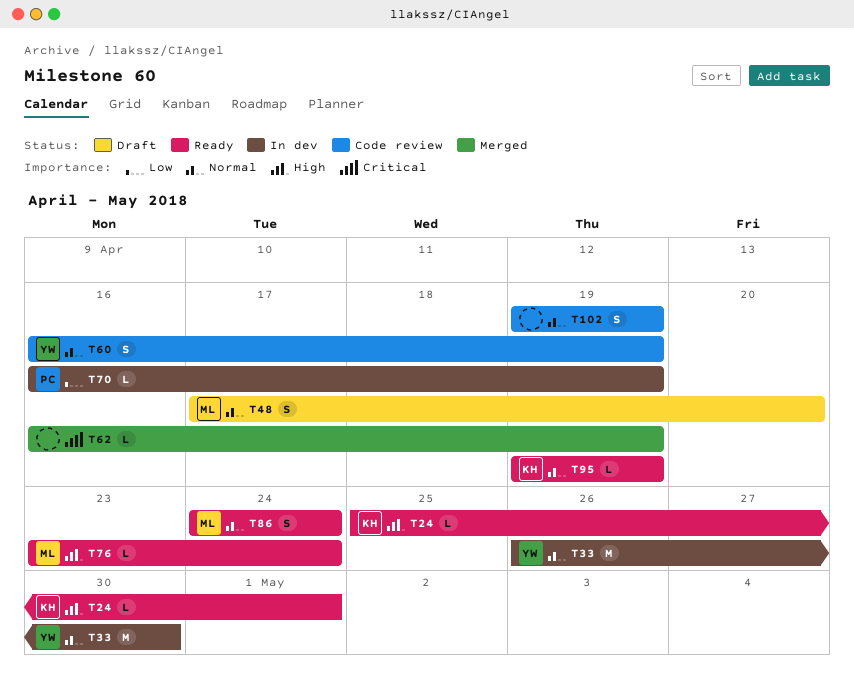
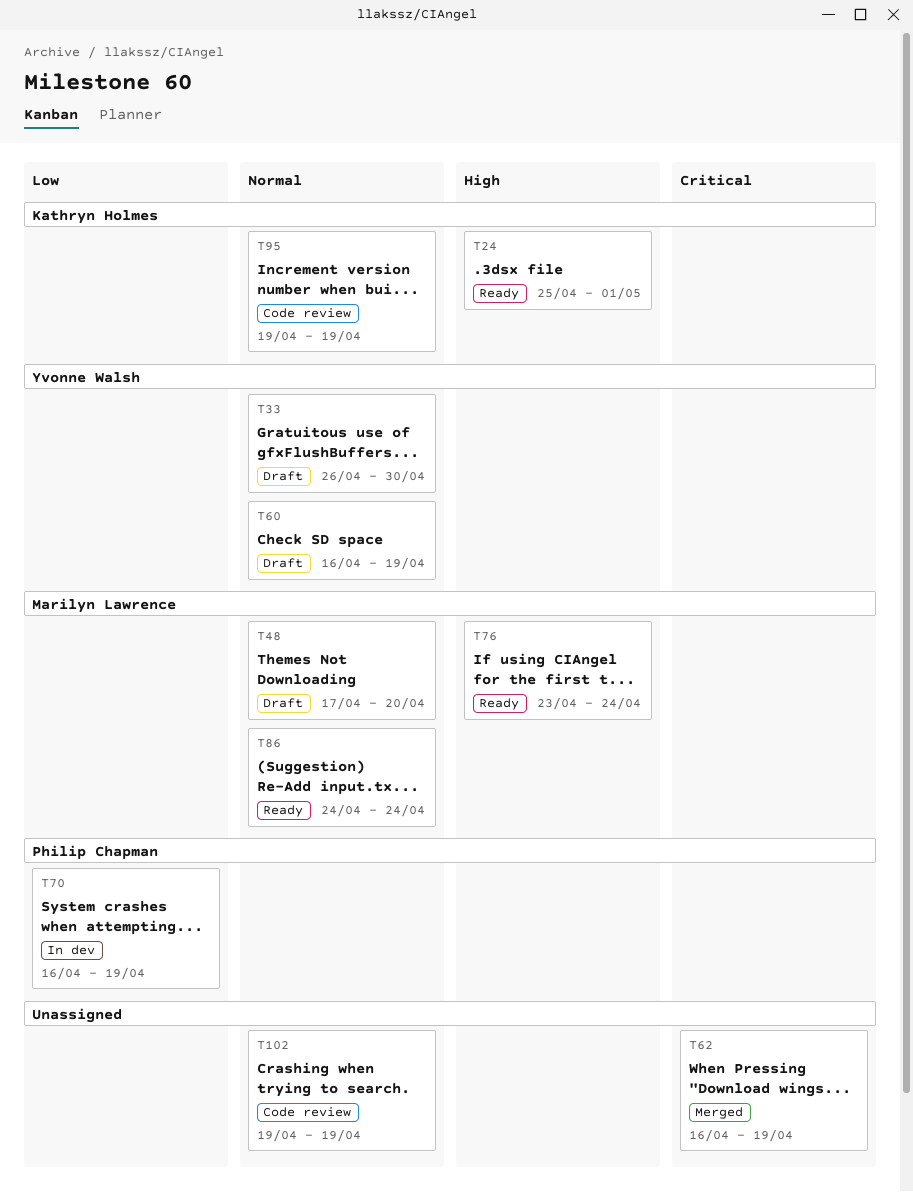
T33, status: In dev -> Draft
T60, status: Code review -> Draft
T95, status: Ready -> Code review

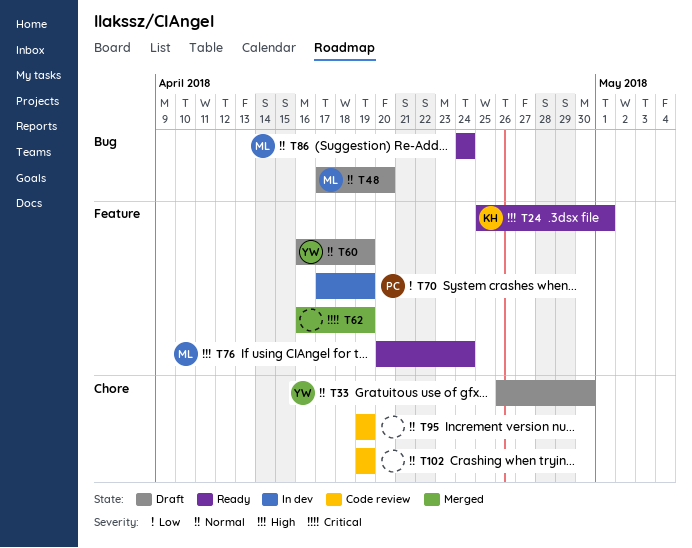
T70, start: Apr 16 -> Apr 17
T76, start: Apr 23 -> Apr 20
T95, owner: Kathryn Holmes -> none

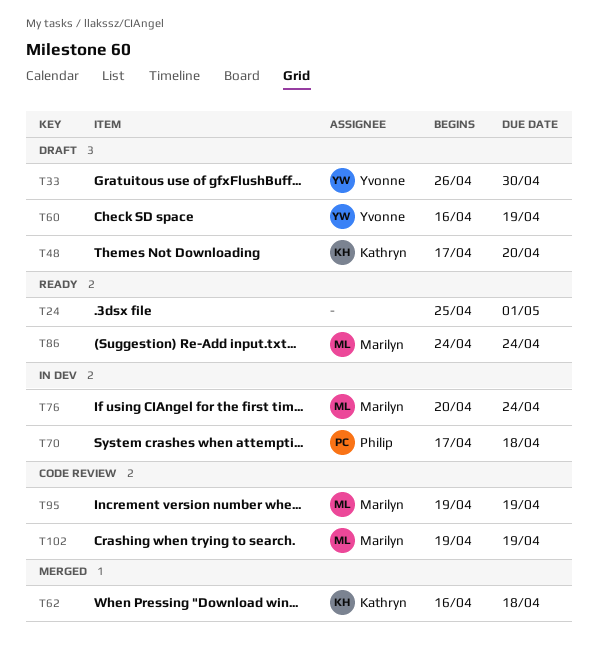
T24, owner: Kathryn -> none
T48, owner: Marilyn -> Kathryn
T62, owner: none -> Kathryn
T62, due: Apr 19 -> Apr 18
T70, due: Apr 19 -> Apr 18
T76, status: Ready -> In dev
T95, owner: none -> Marilyn
T102, owner: none -> Marilyn

